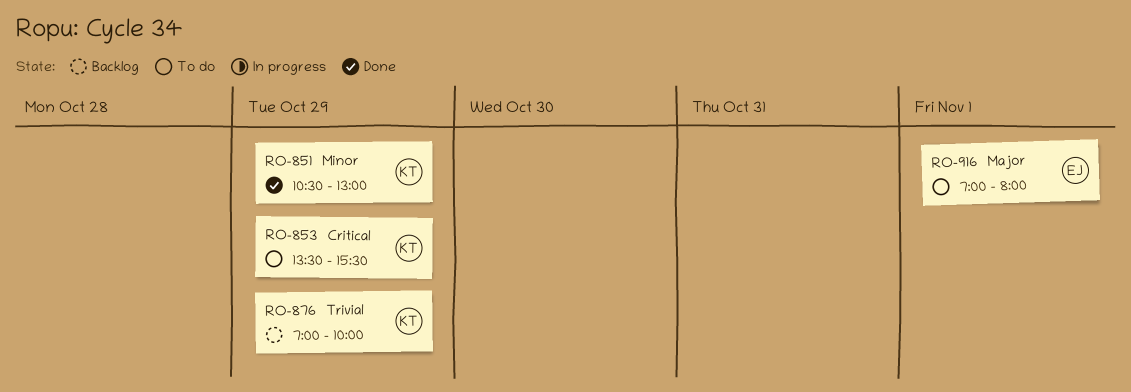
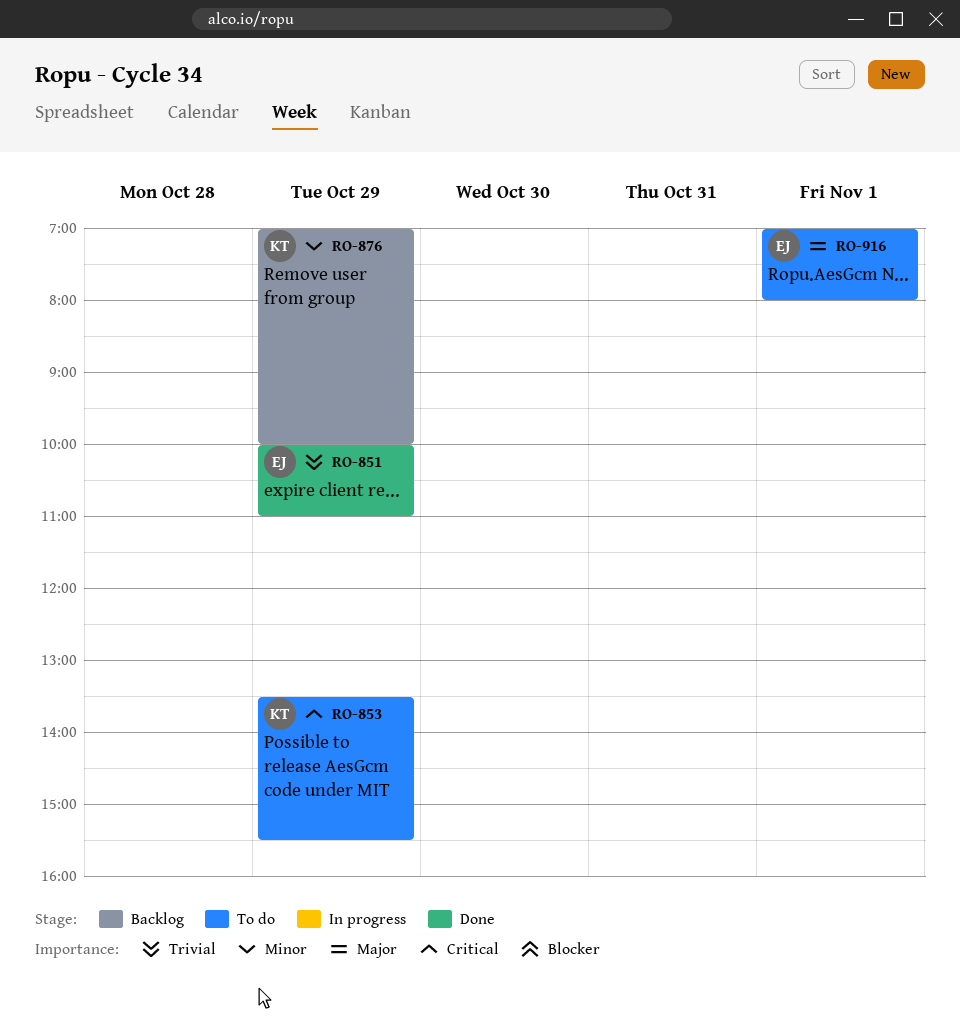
RO-851, owner: KT -> EJ
RO-851, priority: Minor -> Trivial
RO-851, begins: 10:30 -> 10:00
RO-851, ends: 13:00 -> 11:00
RO-876, priority: Trivial -> Minor

